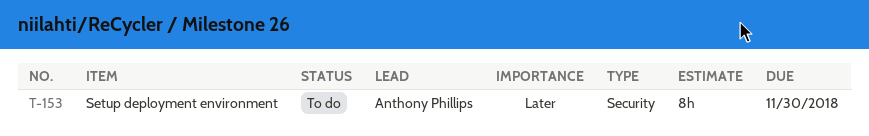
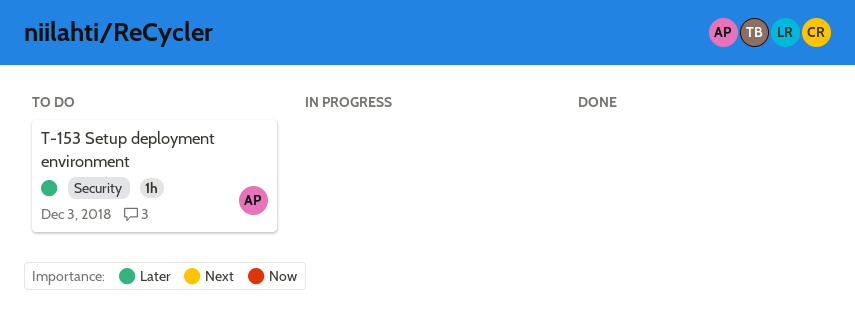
T-153, estimate: 8h -> 1h
T-153, due: Nov 30 -> Dec 3

